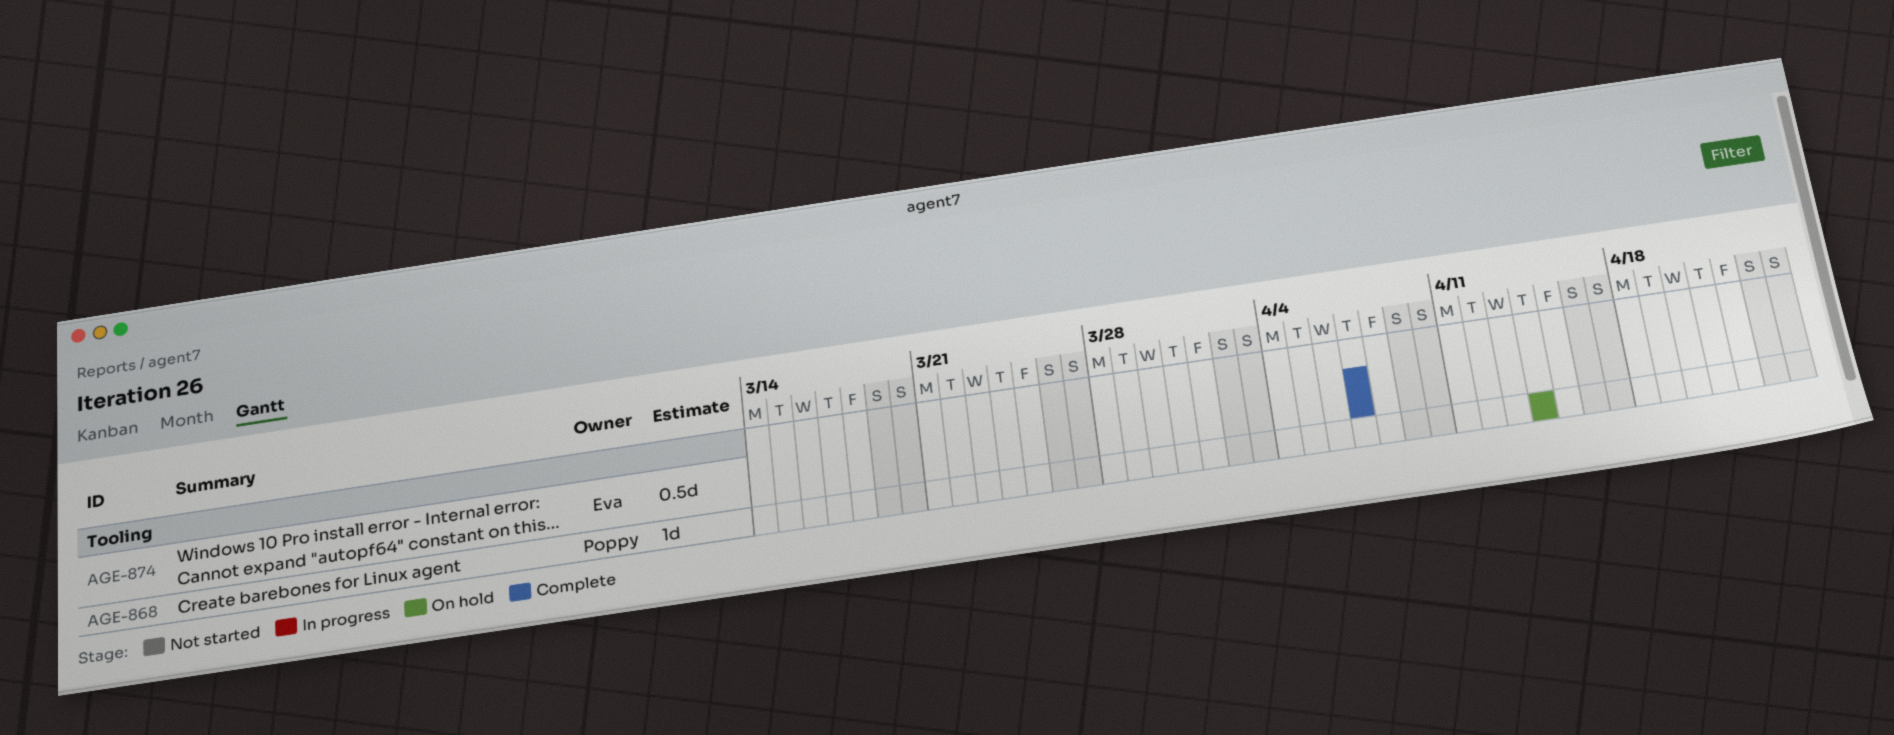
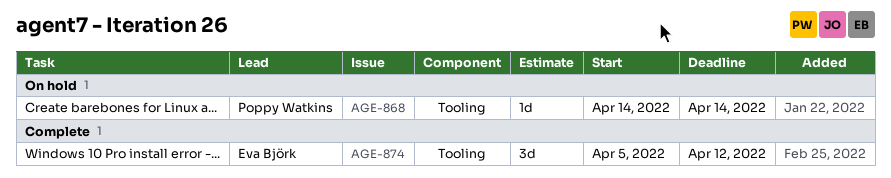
AGE-874, estimate: 0.5d -> 3d
AGE-874, start: Apr 7 -> Apr 5
AGE-874, due: Apr 7 -> Apr 12

